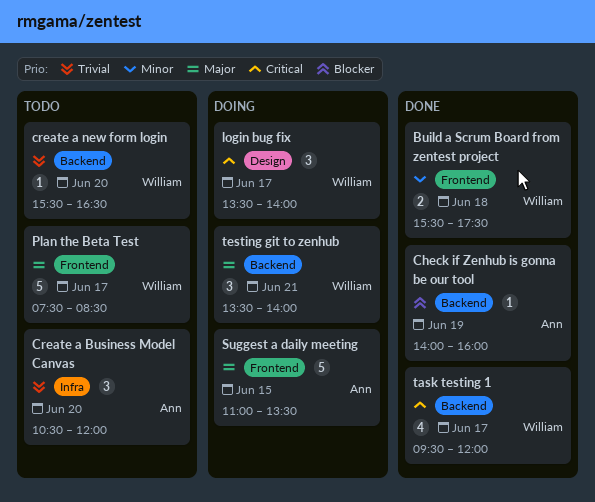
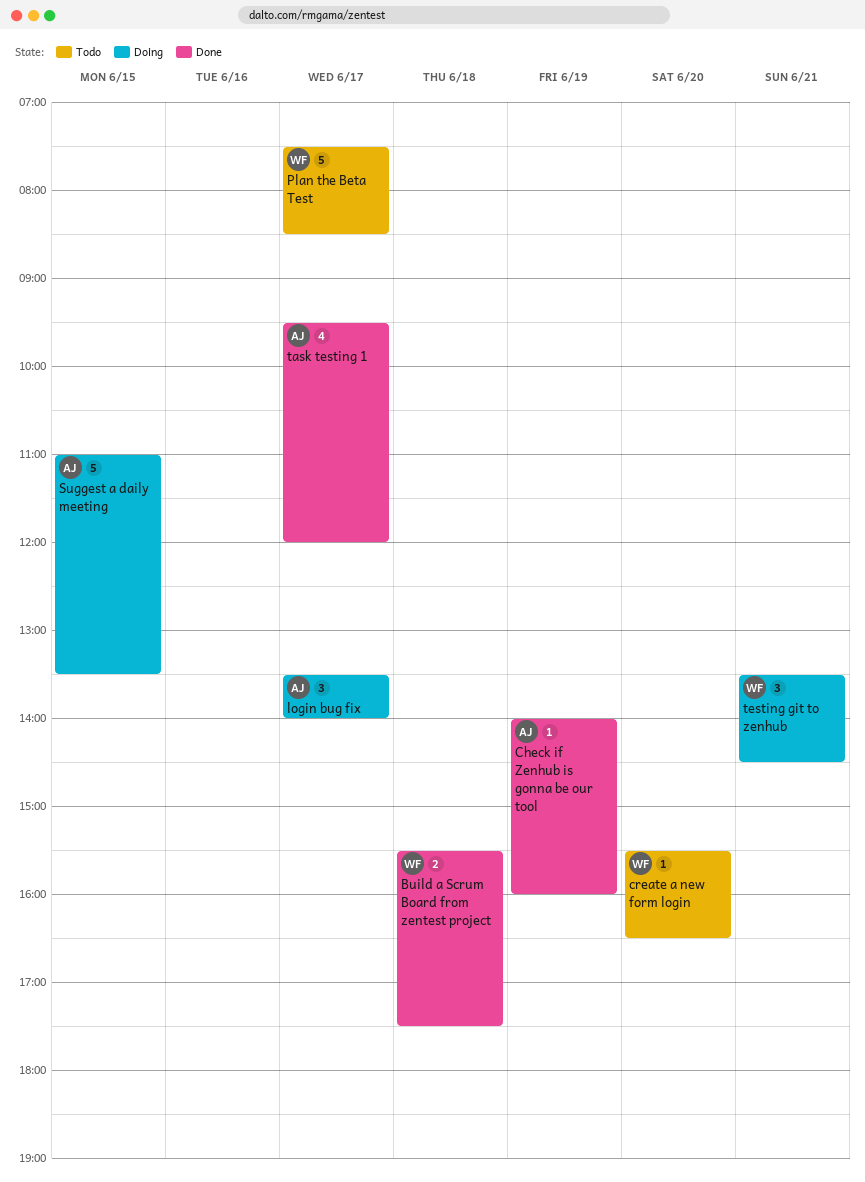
Create a Business Model Canvas: present -> none
login bug fix, owner: William -> Ann
task testing 1, owner: William -> Ann
testing git to zenhub, ends: 14:00 -> 14:30

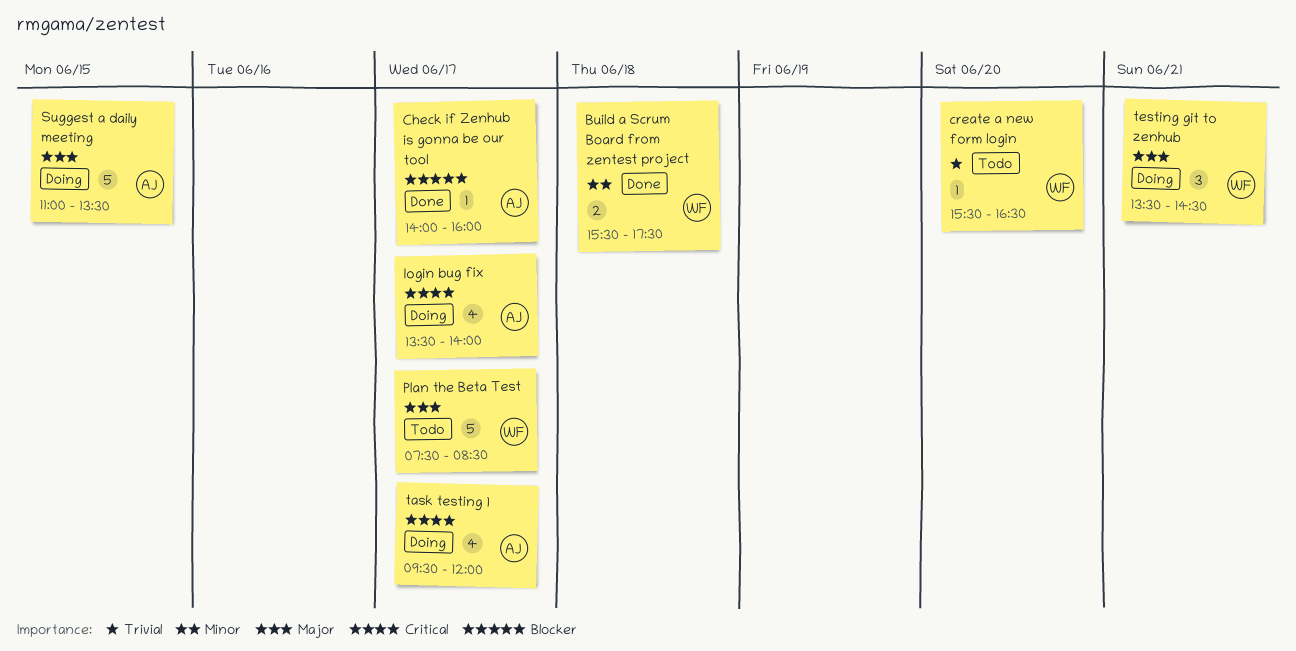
Check if Zenhub is gonna be our tool, day: Jun 19 -> Jun 17
login bug fix, estimate: 3 -> 4
task testing 1, status: Done -> Doing

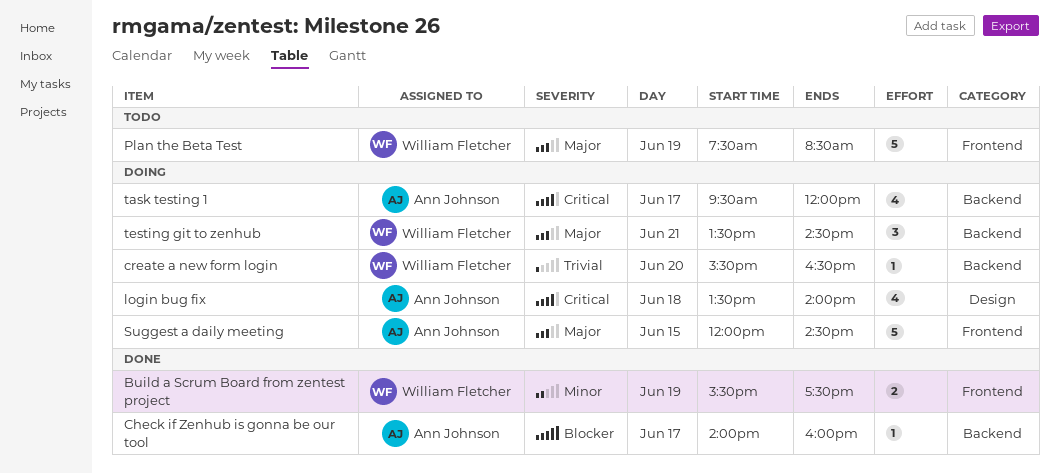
Build a Scrum Board from zentest project, day: Jun 18 -> Jun 19
create a new form login, status: Todo -> Doing
login bug fix, day: Jun 17 -> Jun 18
Plan the Beta Test, day: Jun 17 -> Jun 19
Suggest a daily meeting, begins: 11:00 -> 12:00
Suggest a daily meeting, ends: 13:30 -> 14:30

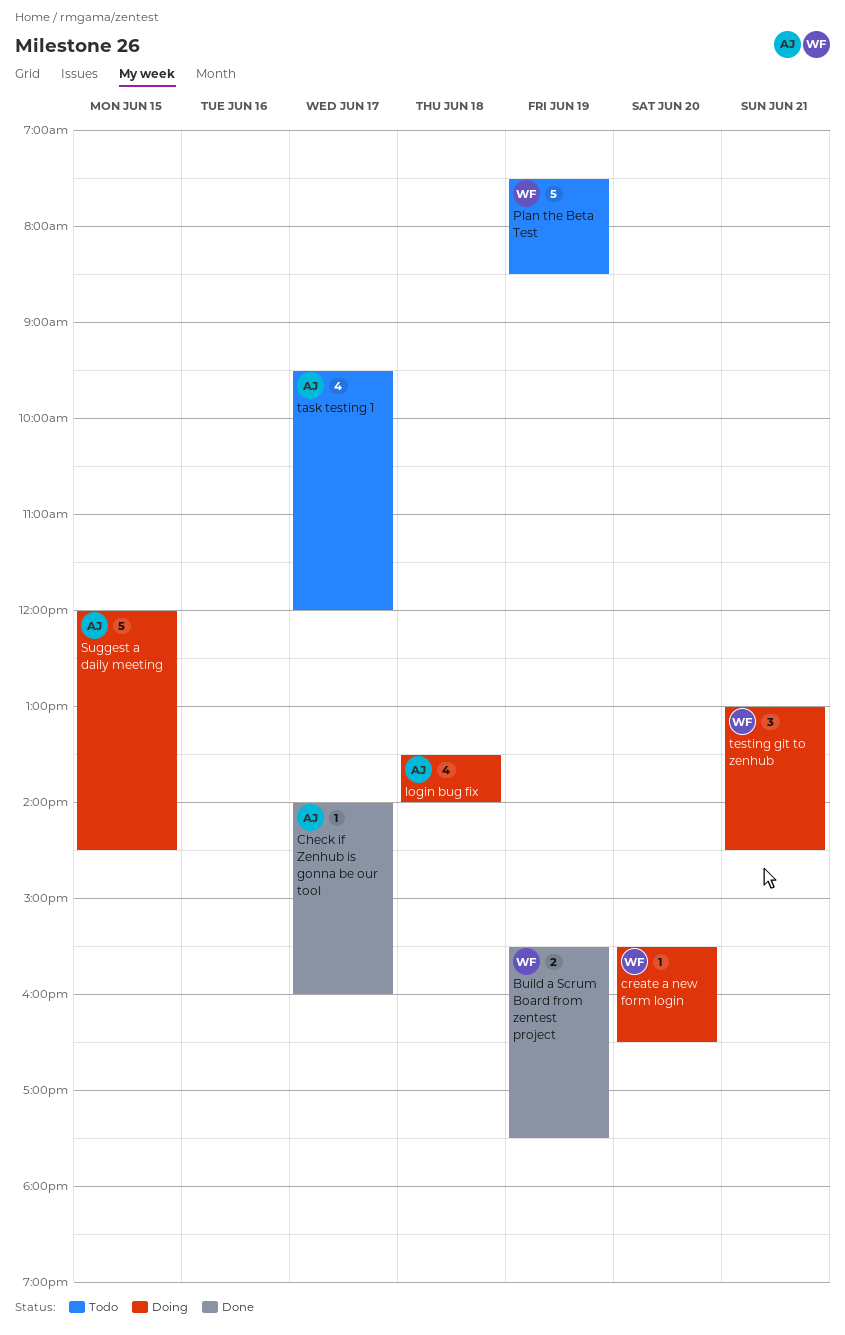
task testing 1, status: Doing -> Todo
testing git to zenhub, begins: 13:30 -> 13:00

